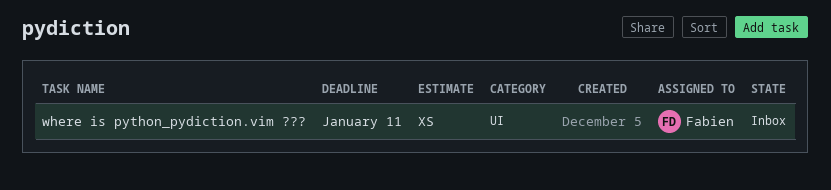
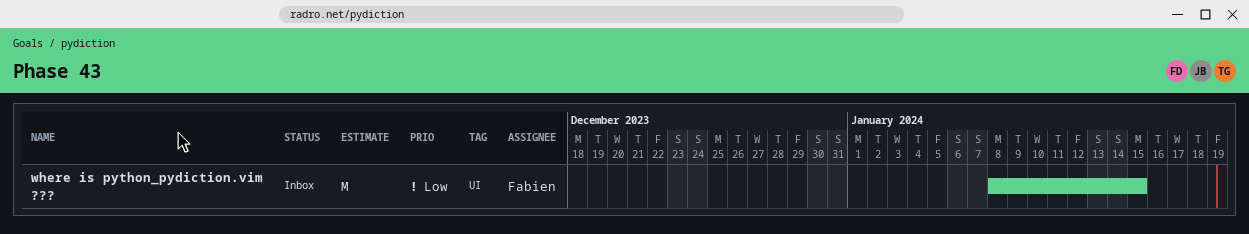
where is python_pydiction.vim ???, estimate: XS -> M
where is python_pydiction.vim ???, due: Jan 11 -> Jan 15

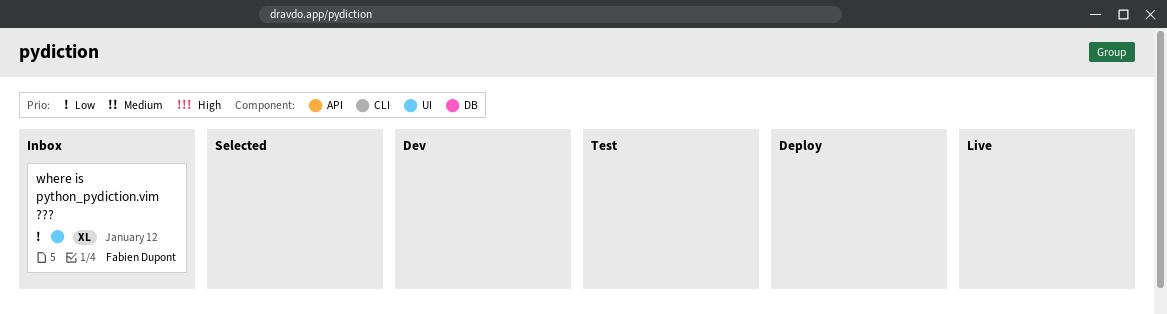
where is python_pydiction.vim ???, estimate: M -> XL
where is python_pydiction.vim ???, due: Jan 15 -> Jan 12

